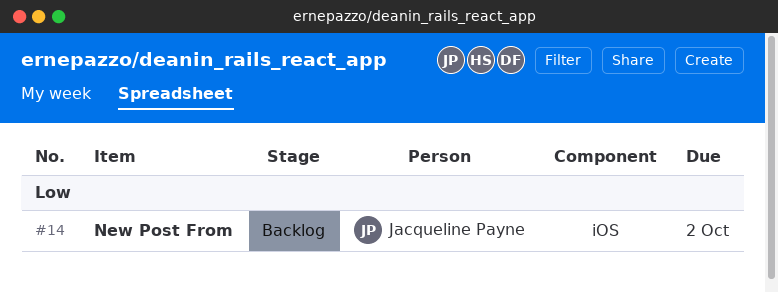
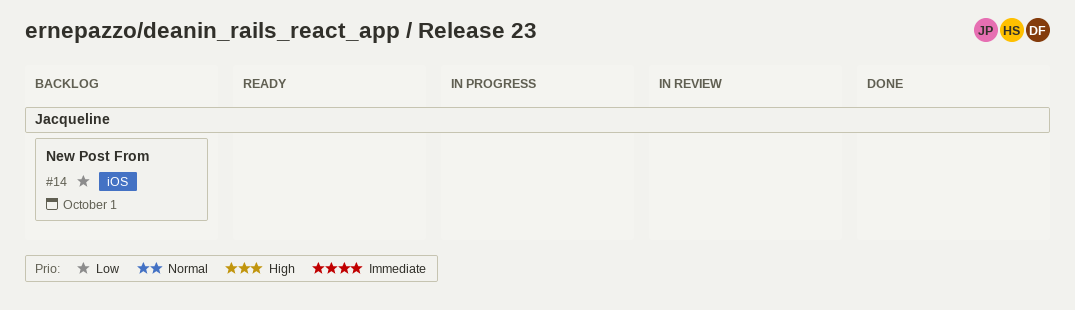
#14, due: Oct 2 -> Oct 1

